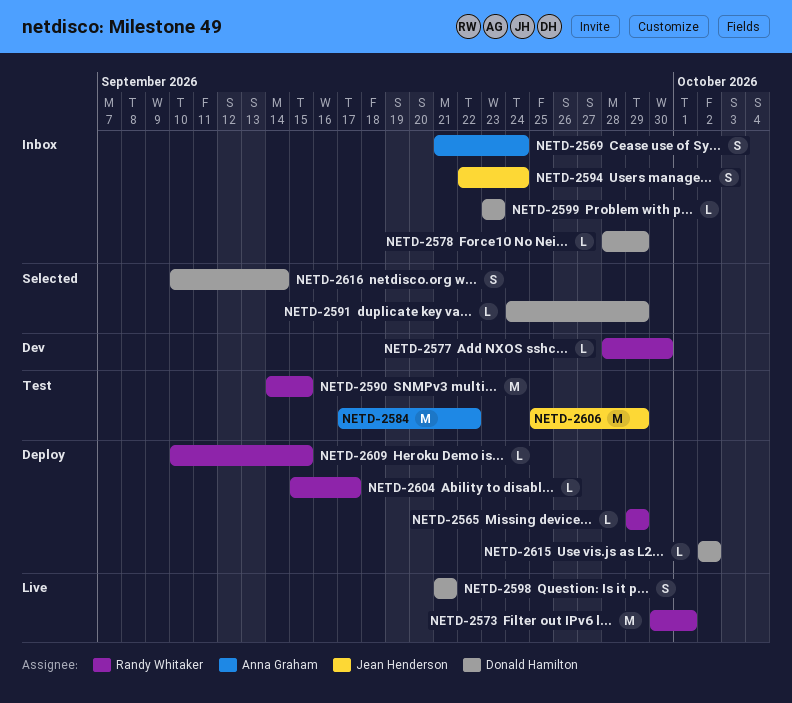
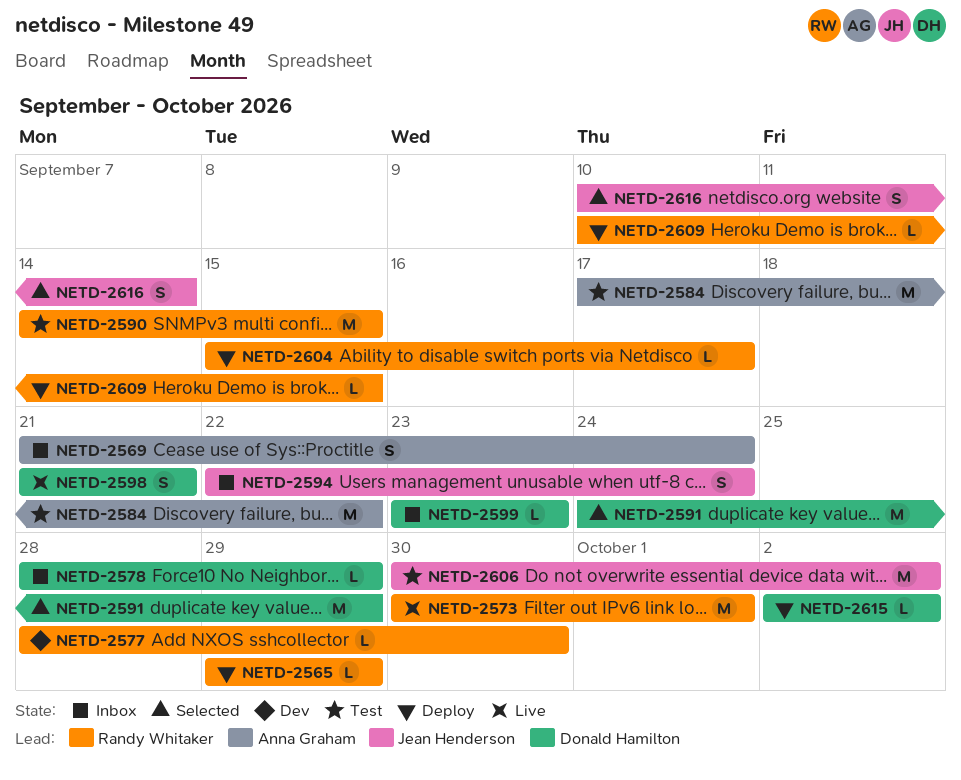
NETD-2591, estimate: L -> M
NETD-2606, start: Sep 25 -> Sep 30
NETD-2606, due: Sep 29 -> Oct 2
NETD-2616, owner: Donald Hamilton -> Jean Henderson

